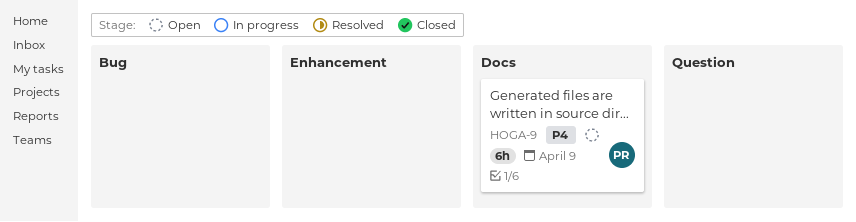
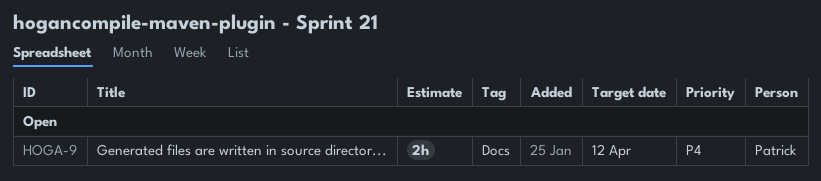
HOGA-9, estimate: 6h -> 2h
HOGA-9, due: Apr 9 -> Apr 12

